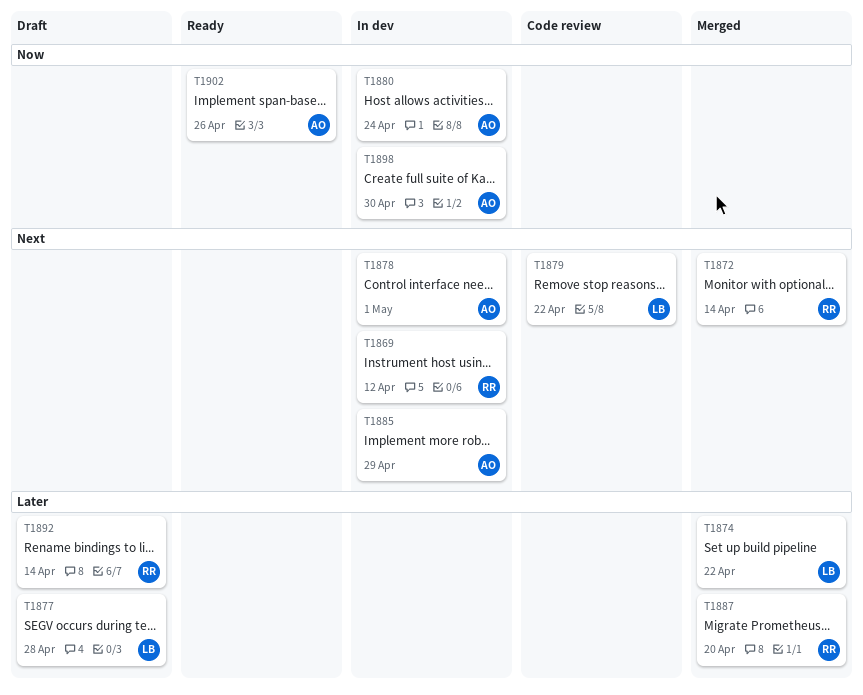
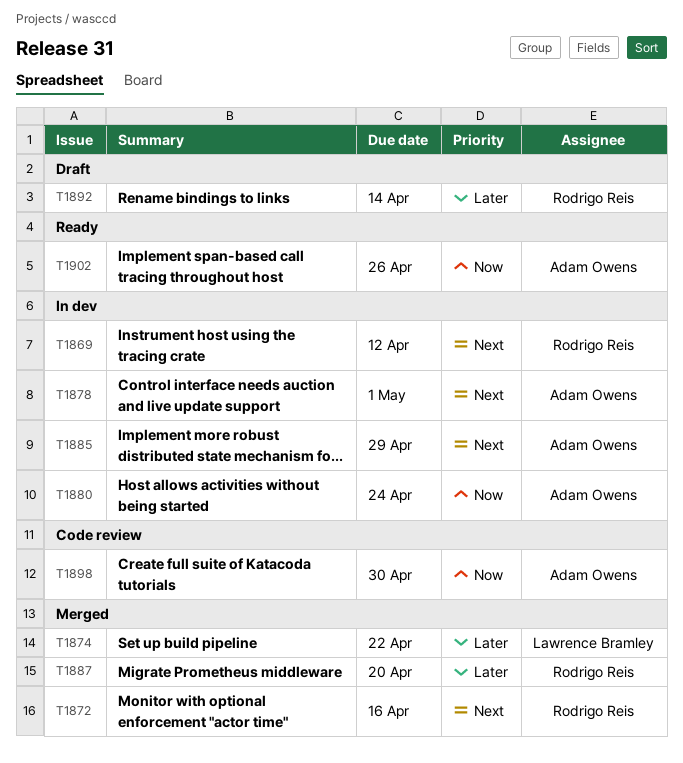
T1872, due: Apr 14 -> Apr 16
T1877: present -> none
T1879: present -> none
T1898, status: In dev -> Code review

